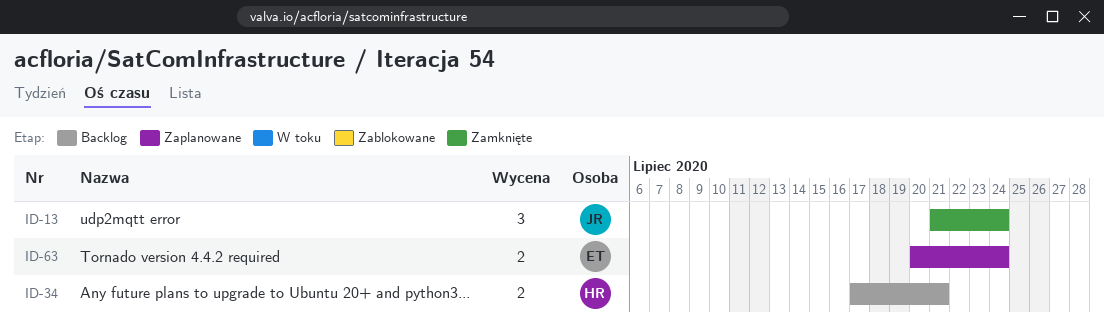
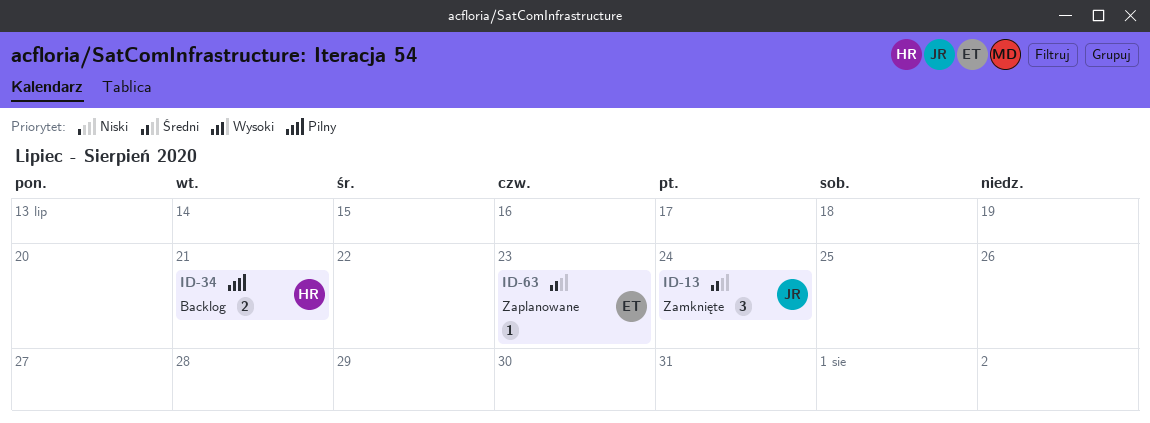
ID-63, estimate: 2 -> 1
ID-63, due: Jul 24 -> Jul 23

